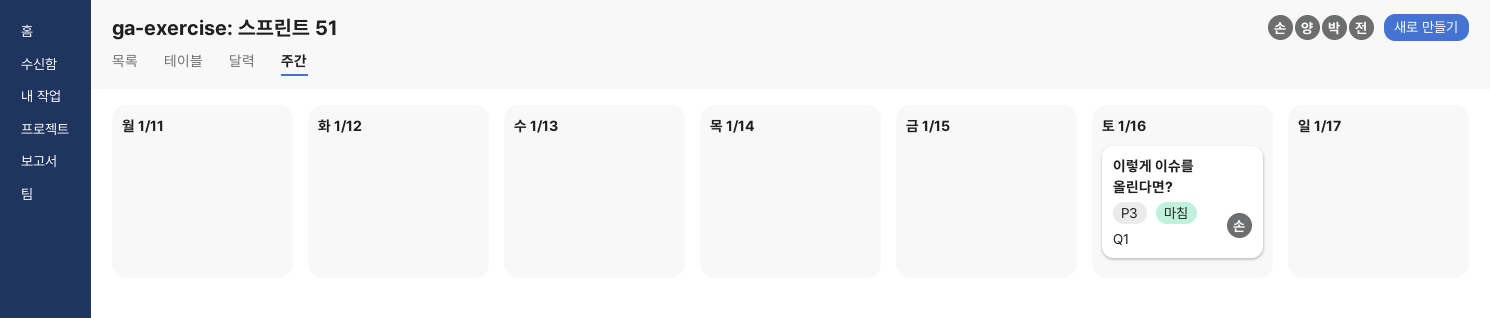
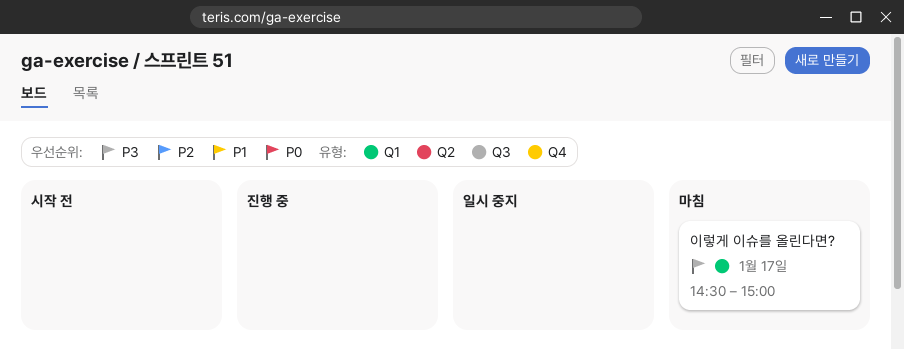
이렇게 이슈를 올린다면?, day: Jan 16 -> Jan 17

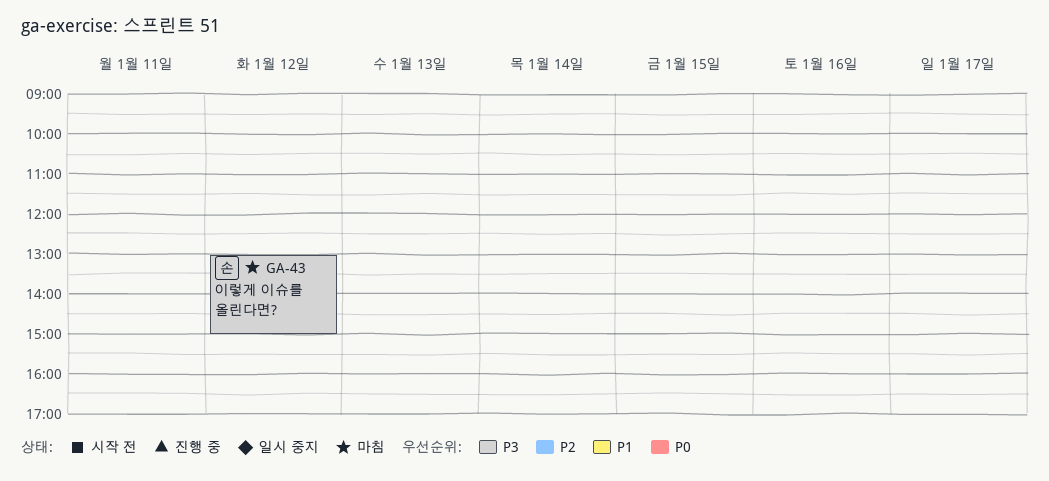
이렇게 이슈를 올린다면?, day: Jan 17 -> Jan 12
이렇게 이슈를 올린다면?, begins: 14:30 -> 13:00

